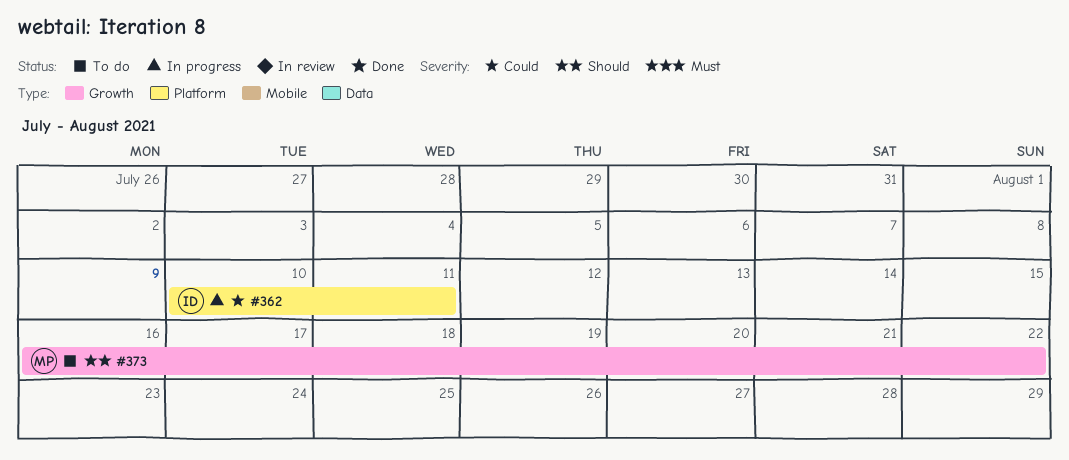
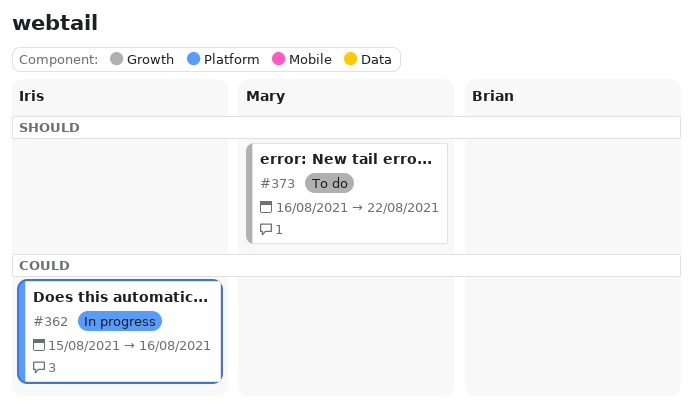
#362, start: Aug 10 -> Aug 15
#362, due: Aug 11 -> Aug 16

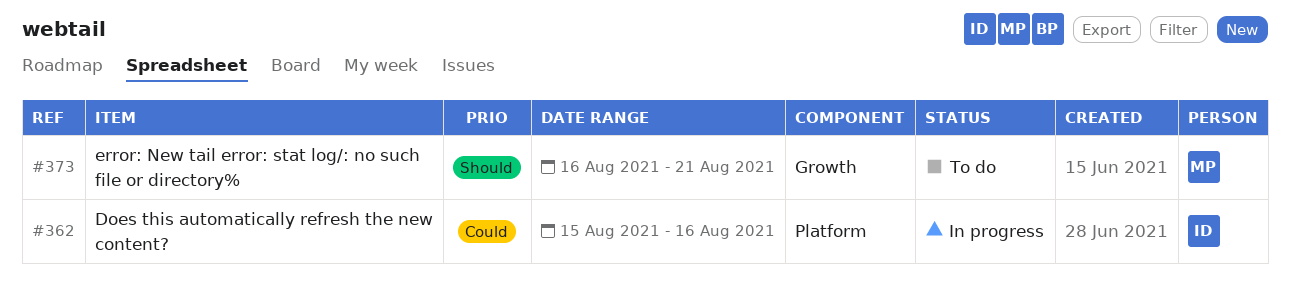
#373, due: Aug 22 -> Aug 21

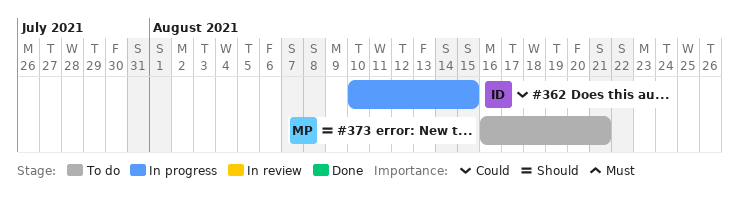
#362, start: Aug 15 -> Aug 10
#362, due: Aug 16 -> Aug 15

